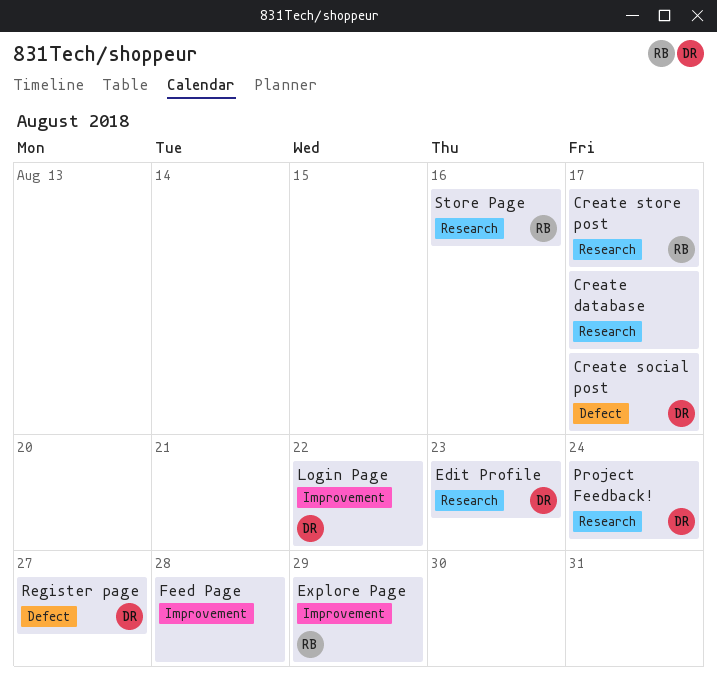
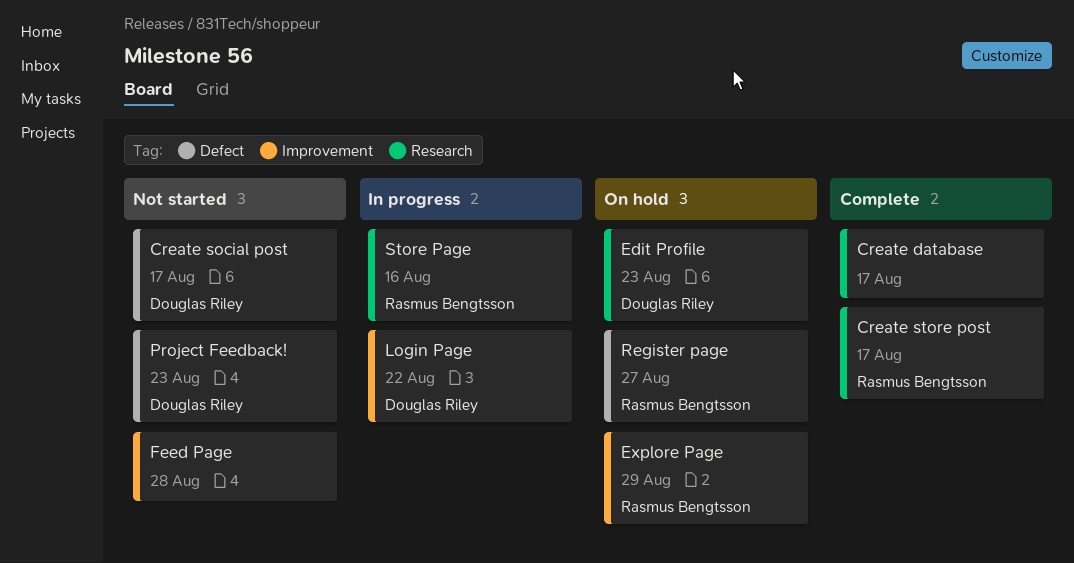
Project Feedback!, label: Research -> Defect
Project Feedback!, due: Aug 24 -> Aug 23
Register page, owner: Douglas Riley -> Rasmus Bengtsson

